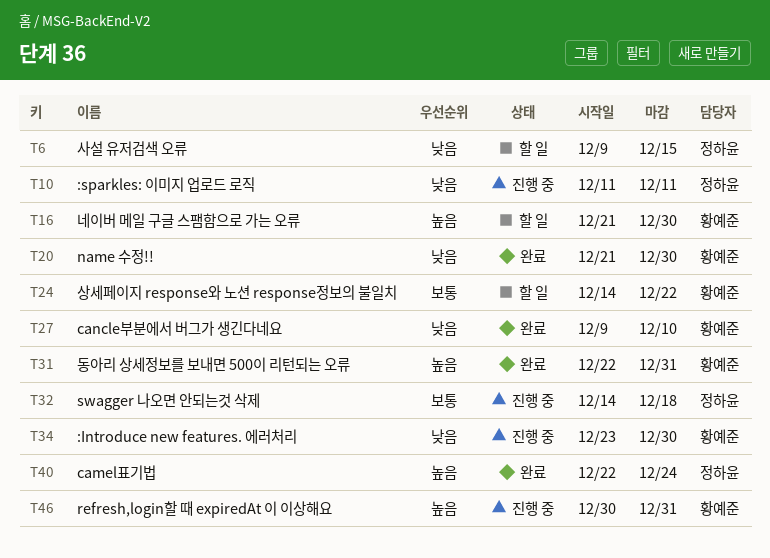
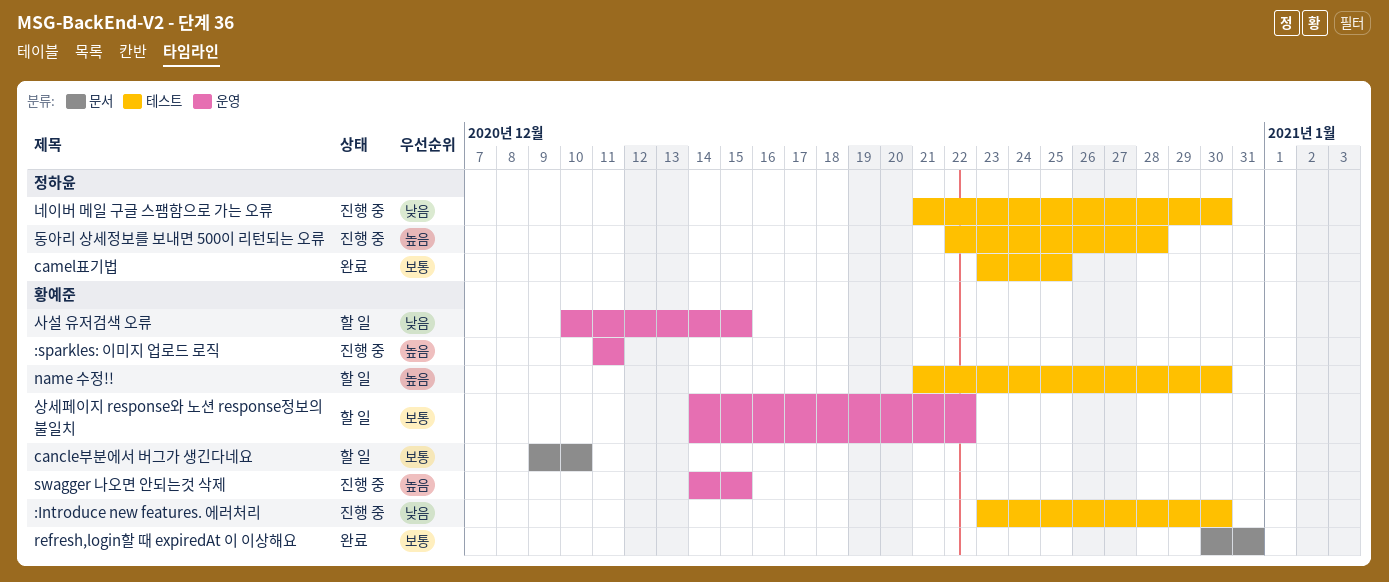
:sparkles: 이미지 업로드 로직, owner: 정하윤 -> 황예준
:sparkles: 이미지 업로드 로직, priority: 낮음 -> 높음
camel표기법, priority: 높음 -> 보통
camel표기법, start: Dec 22 -> Dec 23
camel표기법, due: Dec 24 -> Dec 25
cancle부분에서 버그가 생긴다네요, status: 완료 -> 할 일
cancle부분에서 버그가 생긴다네요, priority: 낮음 -> 보통
name 수정!!, status: 완료 -> 할 일
name 수정!!, priority: 낮음 -> 높음
refresh,login할 때 expiredAt 이 이상해요, status: 진행 중 -> 완료
refresh,login할 때 expiredAt 이 이상해요, priority: 높음 -> 보통
swagger 나오면 안되는것 삭제, owner: 정하윤 -> 황예준
swagger 나오면 안되는것 삭제, priority: 보통 -> 높음
swagger 나오면 안되는것 삭제, due: Dec 18 -> Dec 15
네이버 메일 구글 스팸함으로 가는 오류, status: 할 일 -> 진행 중
네이버 메일 구글 스팸함으로 가는 오류, owner: 황예준 -> 정하윤
네이버 메일 구글 스팸함으로 가는 오류, priority: 높음 -> 낮음
동아리 상세정보를 보내면 500이 리턴되는 오류, status: 완료 -> 진행 중
동아리 상세정보를 보내면 500이 리턴되는 오류, owner: 황예준 -> 정하윤
동아리 상세정보를 보내면 500이 리턴되는 오류, due: Dec 31 -> Dec 28
사설 유저검색 오류, owner: 정하윤 -> 황예준
사설 유저검색 오류, start: Dec 9 -> Dec 10

